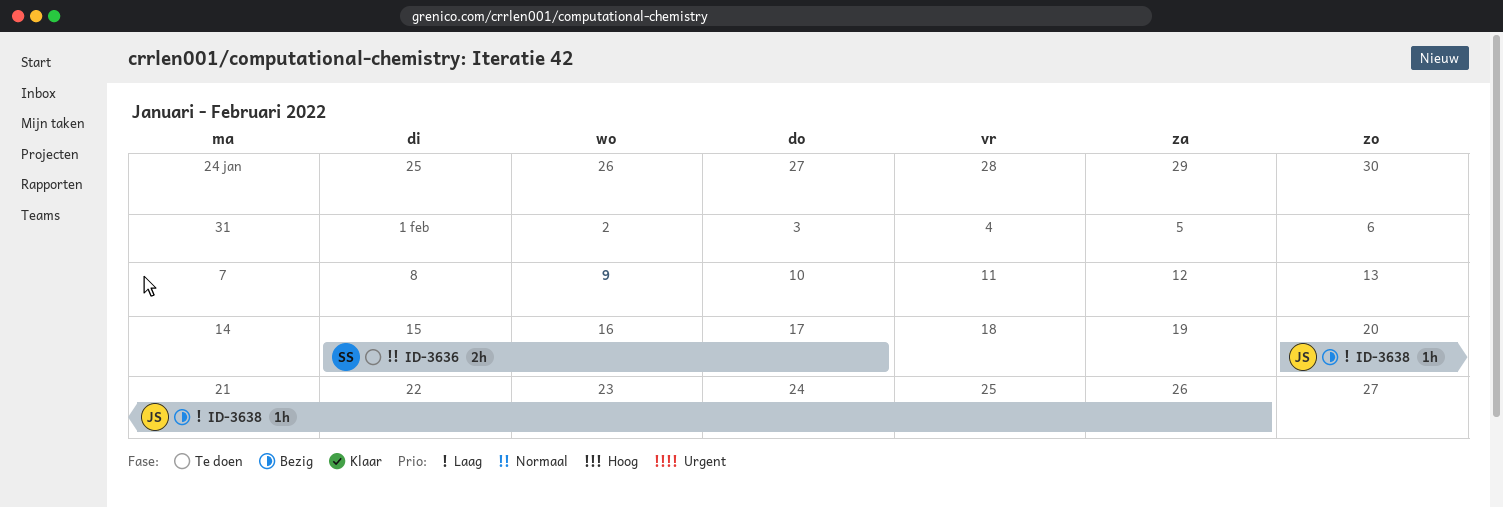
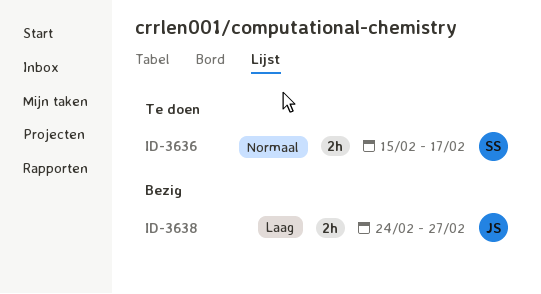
ID-3638, estimate: 1h -> 2h
ID-3638, start: Feb 20 -> Feb 24
ID-3638, due: Feb 26 -> Feb 27

